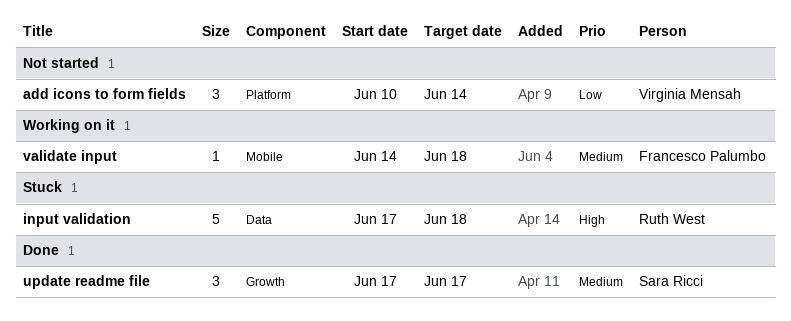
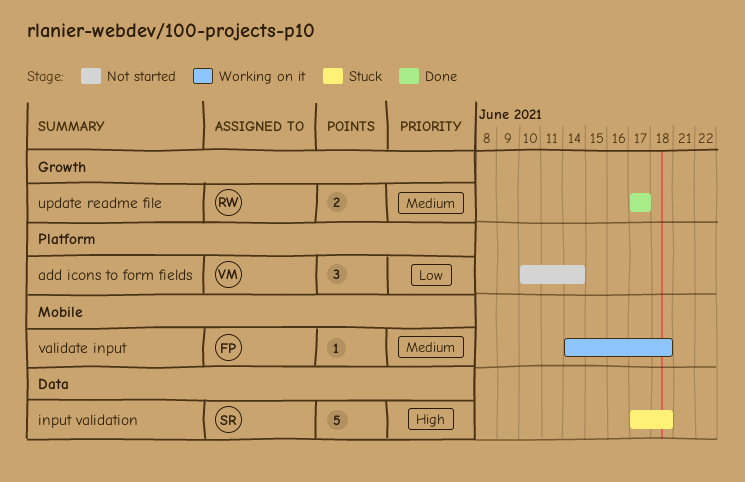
input validation, owner: Ruth West -> Sara Ricci
update readme file, owner: Sara Ricci -> Ruth West
update readme file, estimate: 3 -> 2

